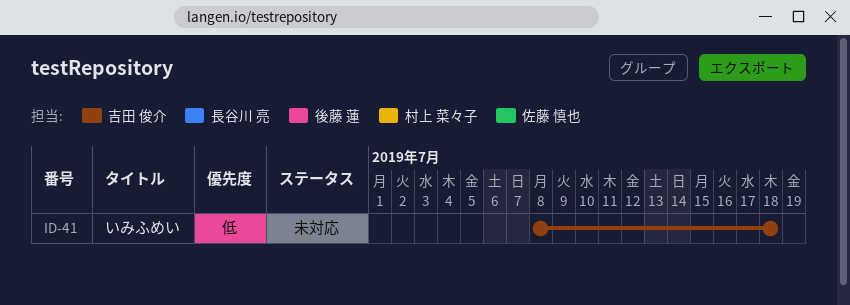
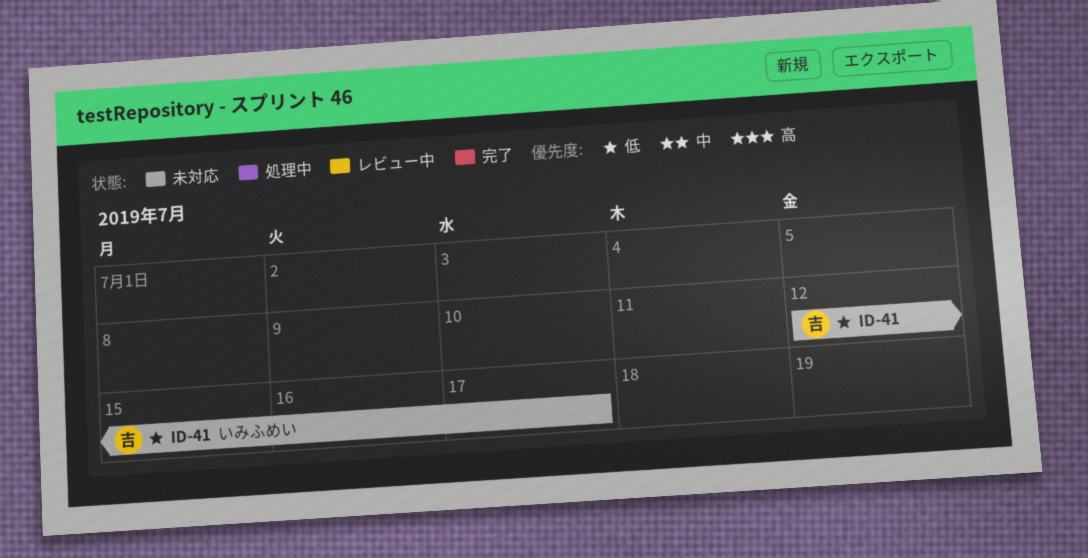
ID-41, start: Jul 8 -> Jul 12
ID-41, due: Jul 18 -> Jul 17

